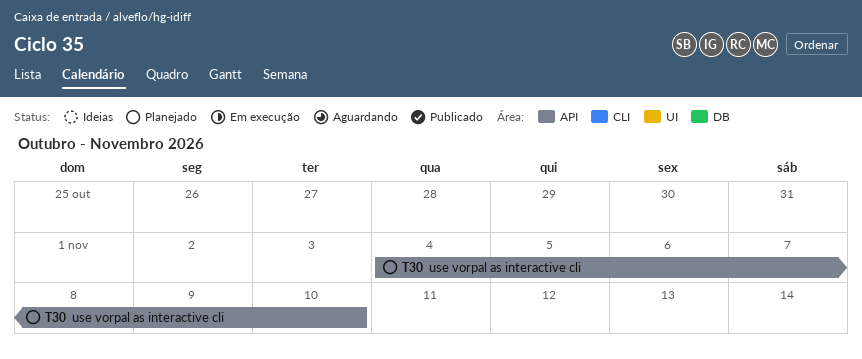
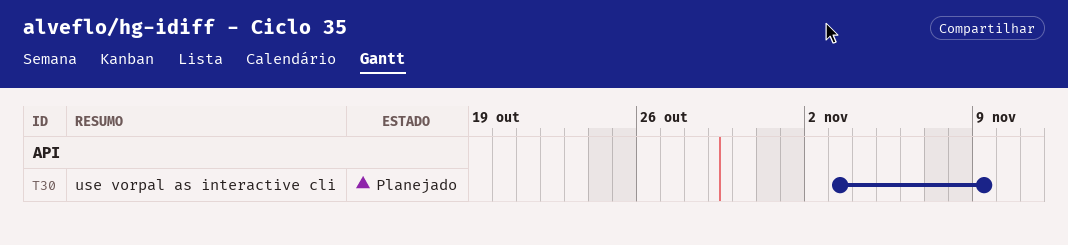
T30, start: Nov 4 -> Nov 3
T30, due: Nov 10 -> Nov 9

